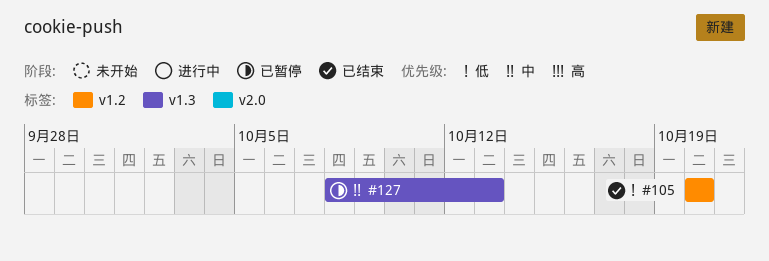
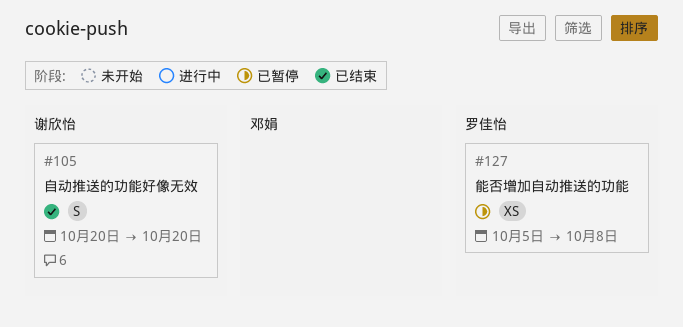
#127, start: Oct 8 -> Oct 5
#127, due: Oct 13 -> Oct 8

